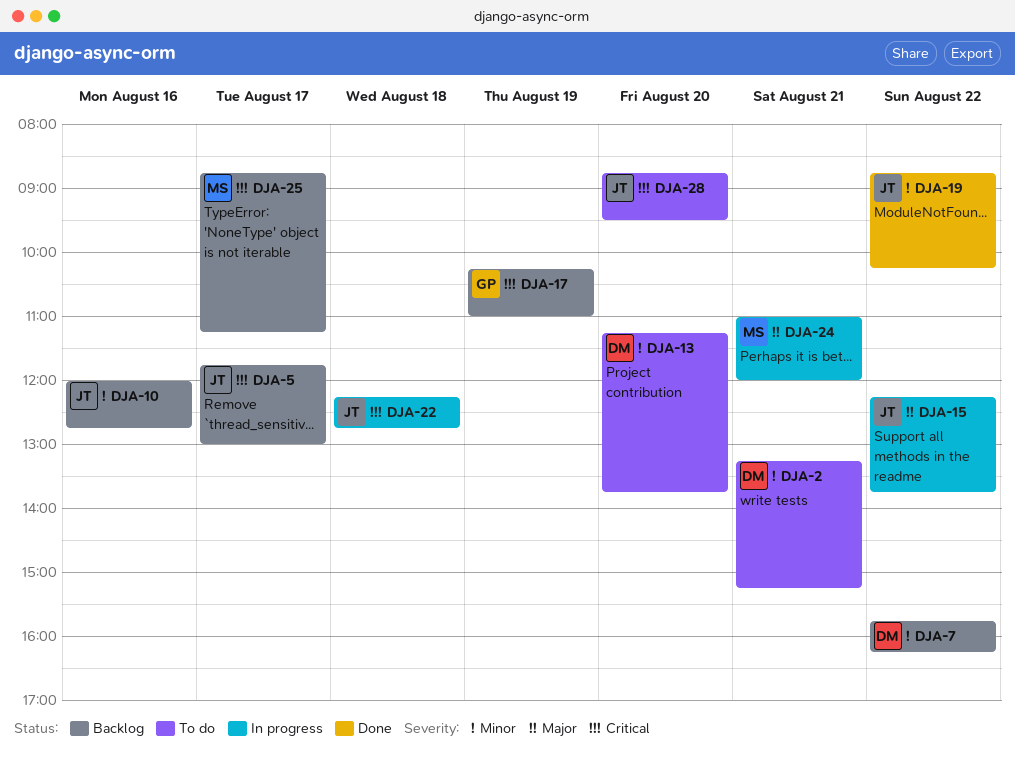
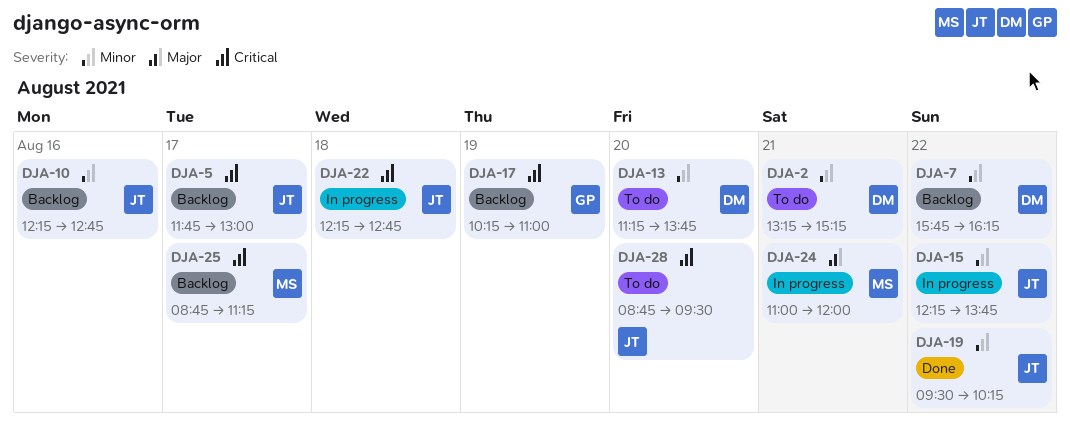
DJA-10, begins: 12:00 -> 12:15
DJA-15, priority: Major -> Minor
DJA-19, begins: 08:45 -> 09:30

